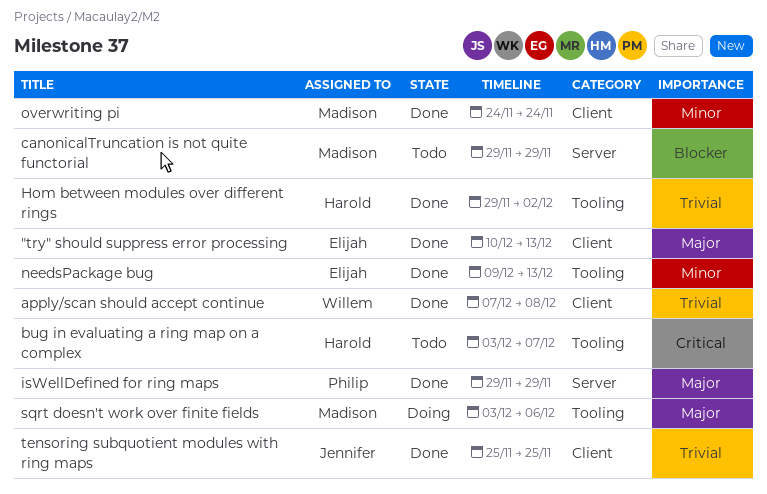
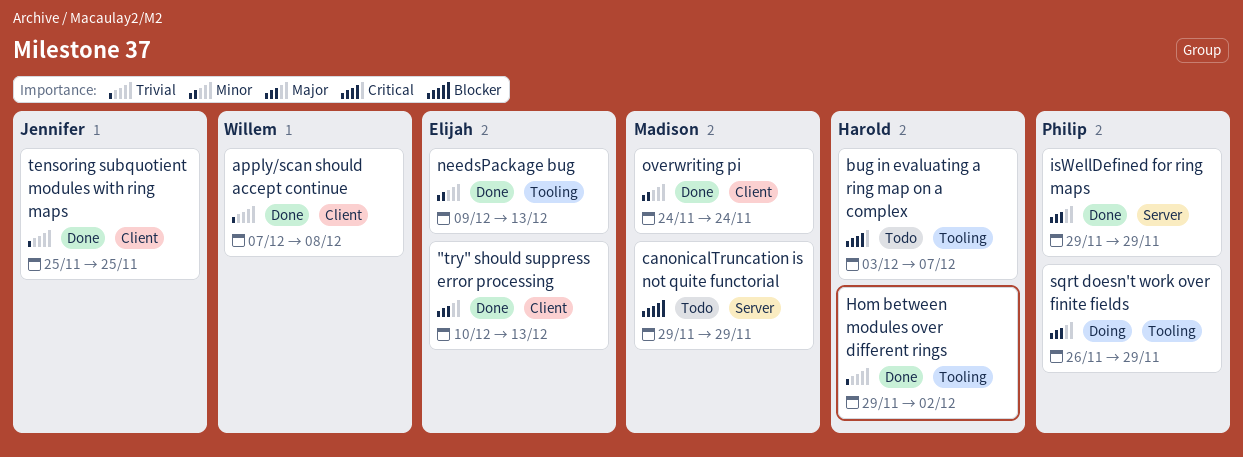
sqrt doesn't work over finite fields, owner: Madison -> Philip
sqrt doesn't work over finite fields, start: Dec 3 -> Nov 26
sqrt doesn't work over finite fields, due: Dec 6 -> Nov 29

